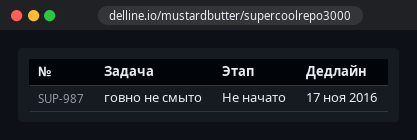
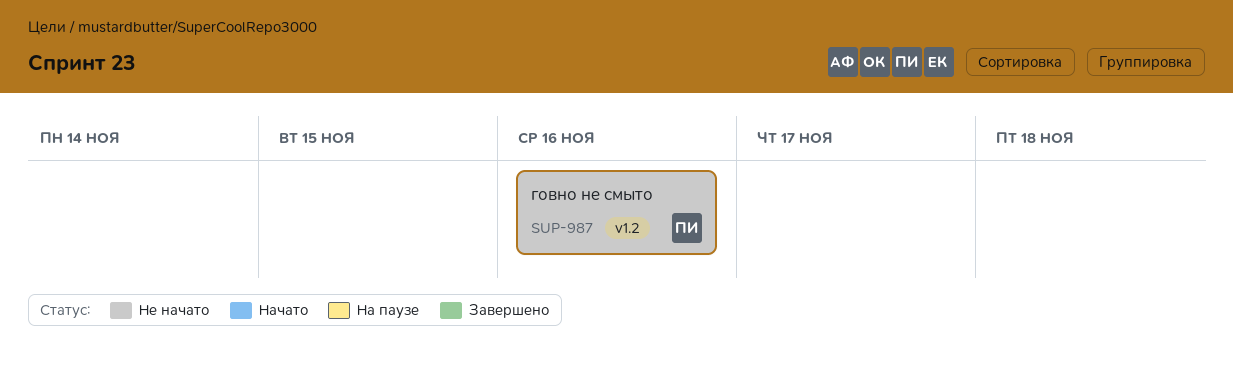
SUP-987, due: Nov 17 -> Nov 16

